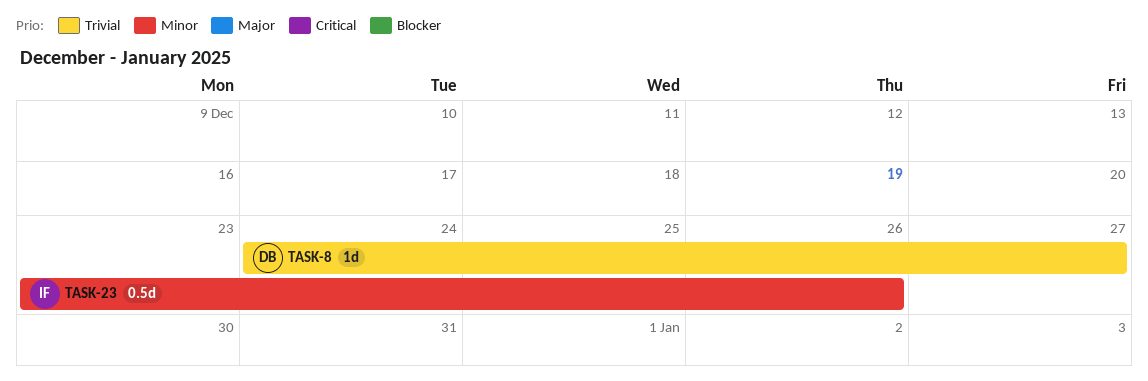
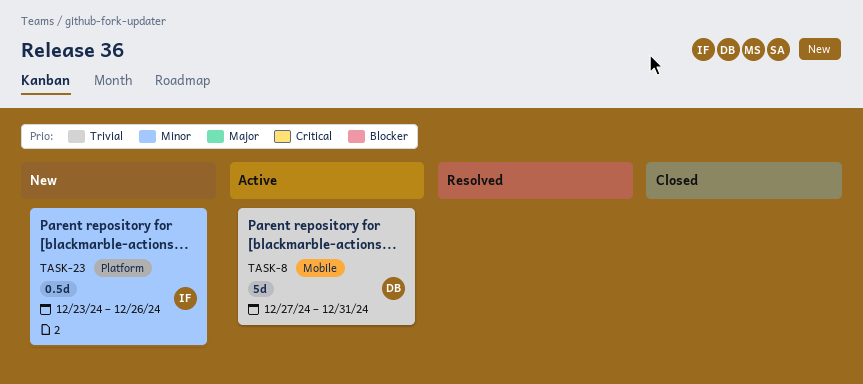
TASK-8, estimate: 1d -> 5d
TASK-8, start: Dec 24 -> Dec 27
TASK-8, due: Dec 27 -> Dec 31

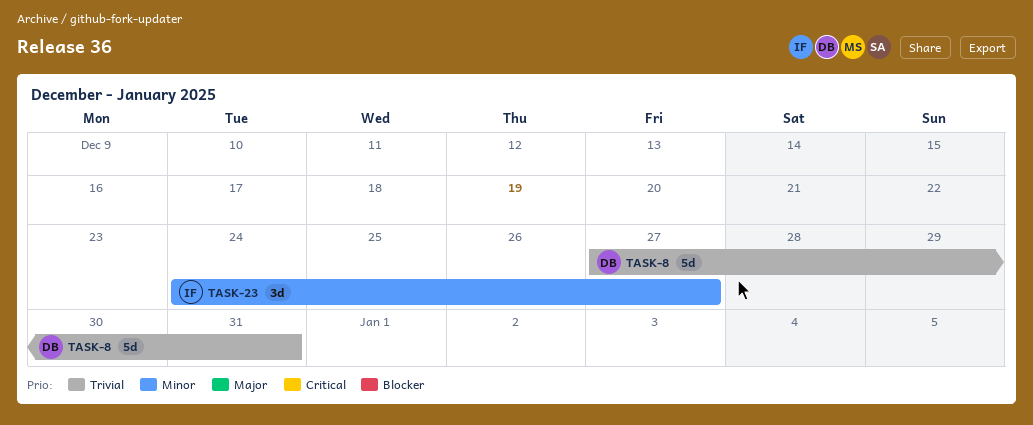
TASK-23, estimate: 0.5d -> 3d
TASK-23, start: Dec 23 -> Dec 24
TASK-23, due: Dec 26 -> Dec 27

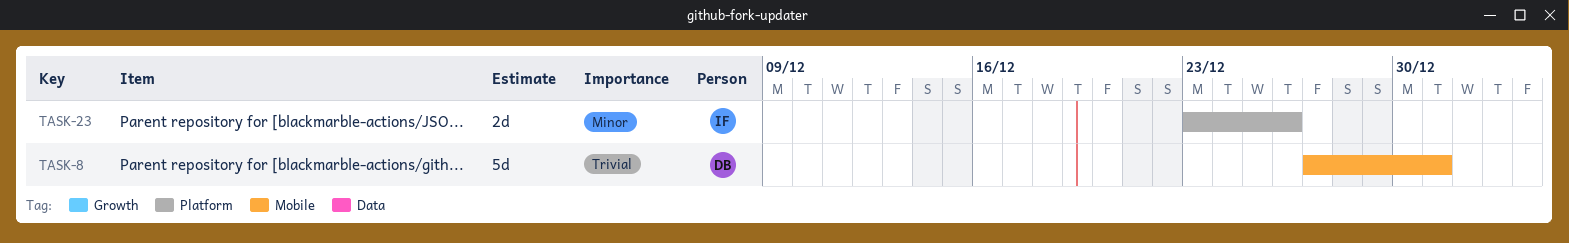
TASK-23, estimate: 3d -> 2d
TASK-23, start: Dec 24 -> Dec 23
TASK-23, due: Dec 27 -> Dec 26

